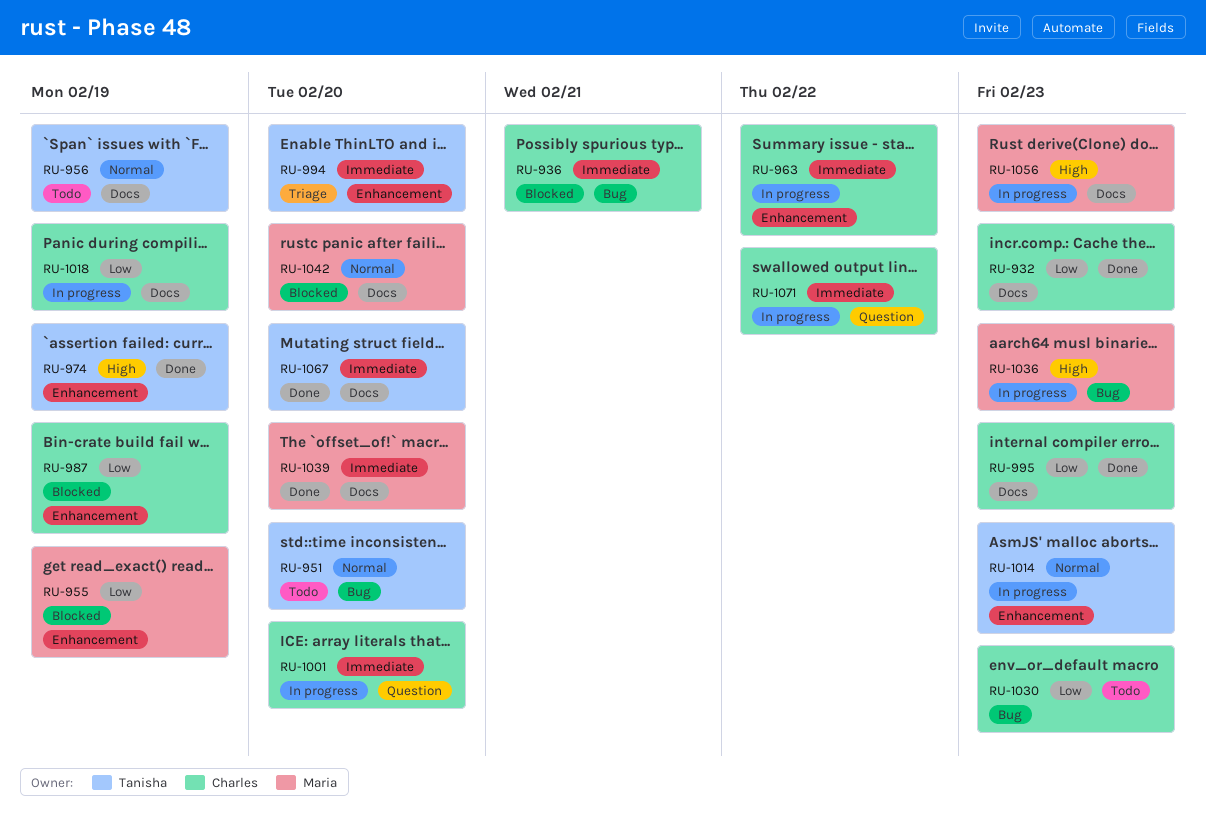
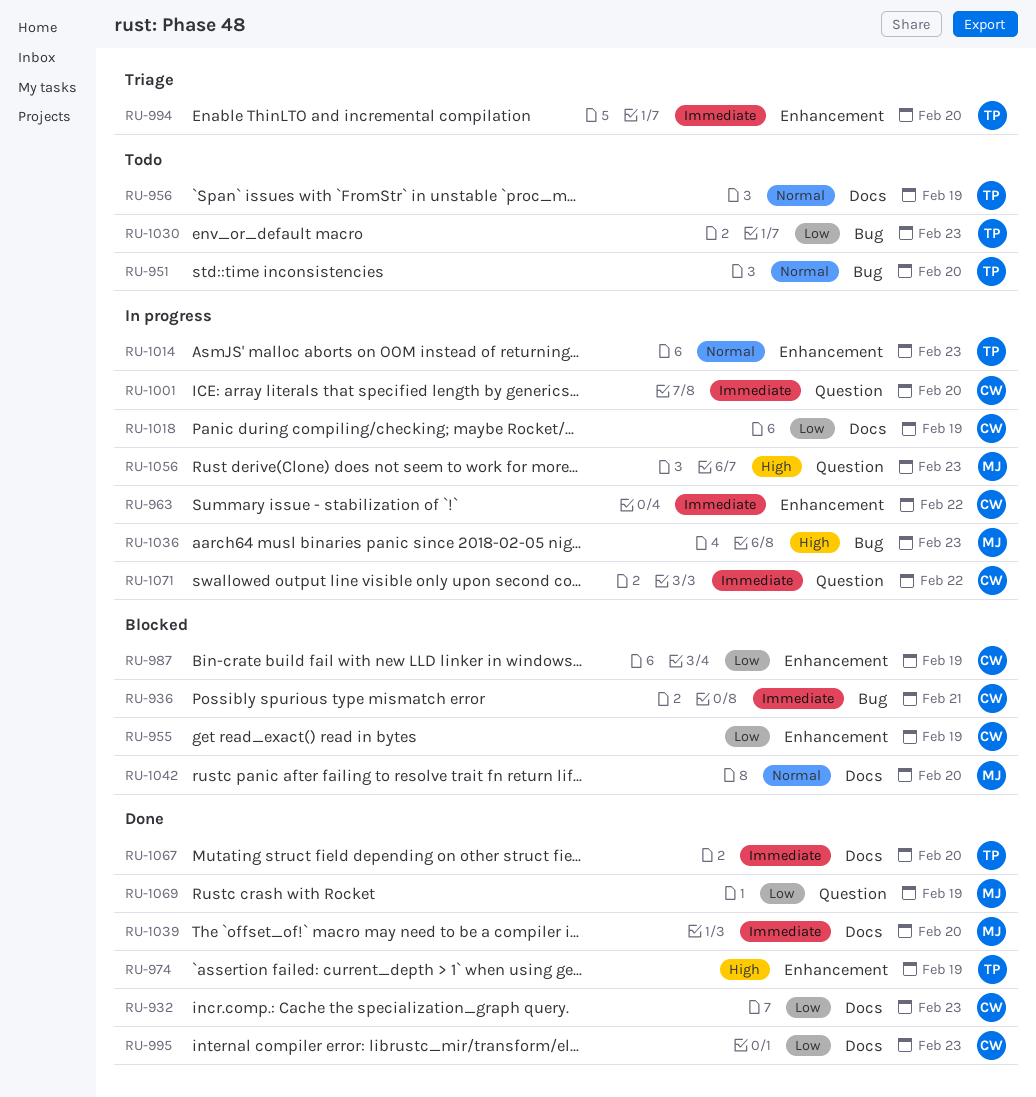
RU-955, owner: Maria -> Charles
RU-1030, owner: Charles -> Tanisha
RU-1056, label: Docs -> Question
RU-1069: none -> present

